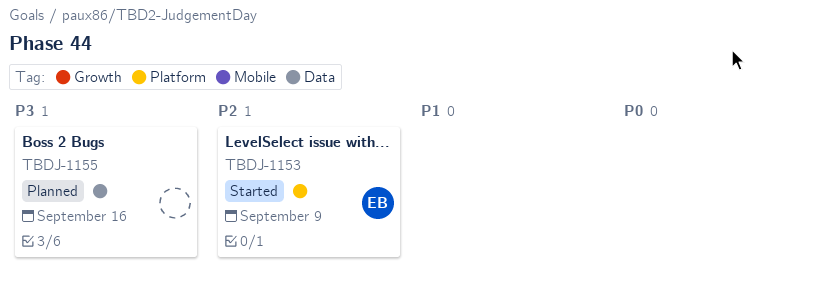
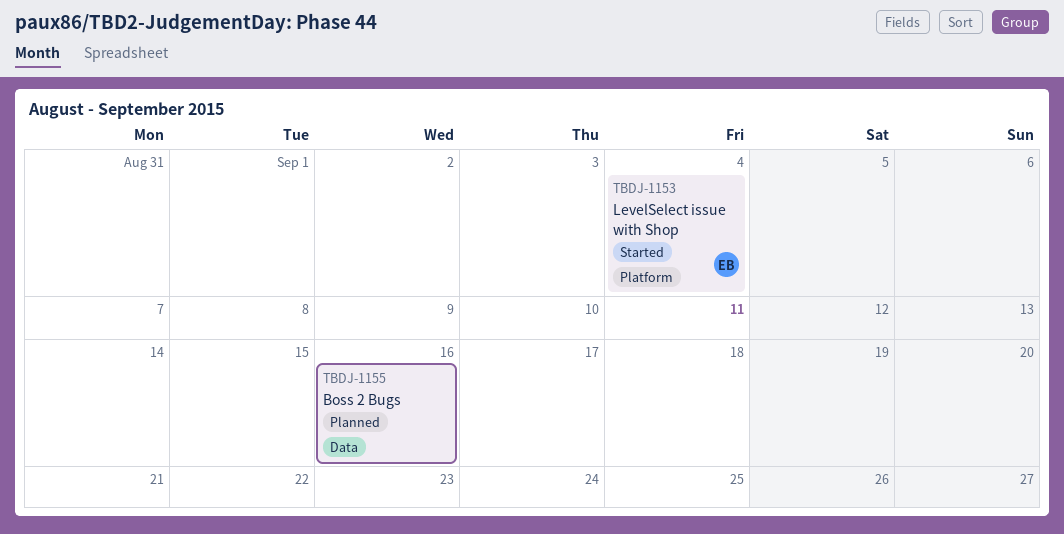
TBDJ-1153, due: Sep 9 -> Sep 4

